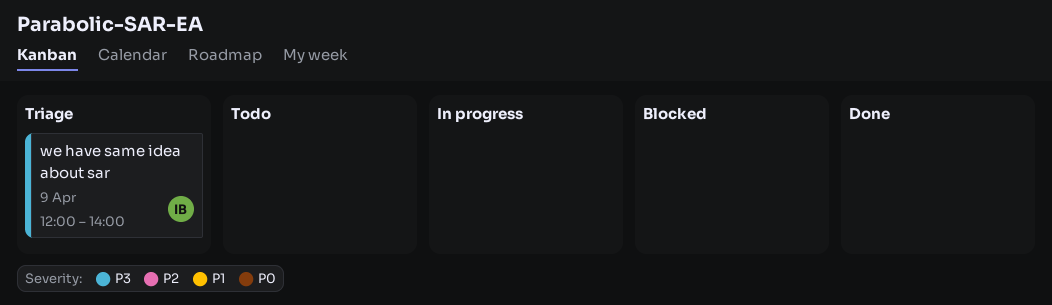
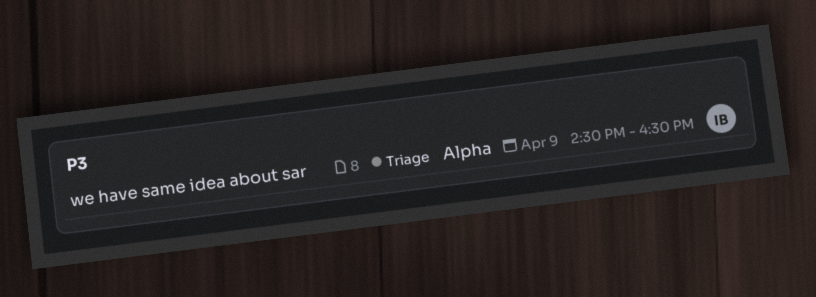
we have same idea about sar, begins: 12:00 -> 14:30
we have same idea about sar, ends: 14:00 -> 16:30

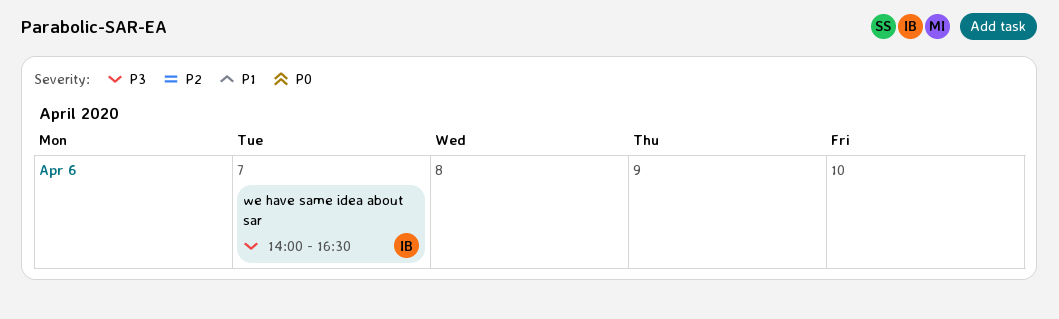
we have same idea about sar, day: Apr 9 -> Apr 7
we have same idea about sar, begins: 14:30 -> 14:00

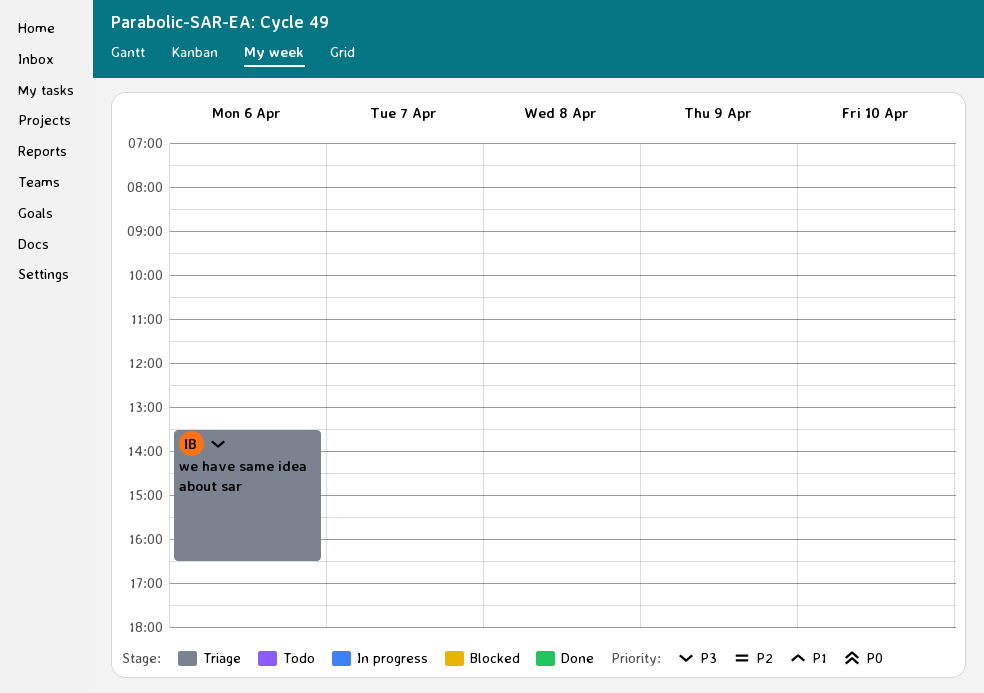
we have same idea about sar, day: Apr 7 -> Apr 6
we have same idea about sar, begins: 14:00 -> 13:30

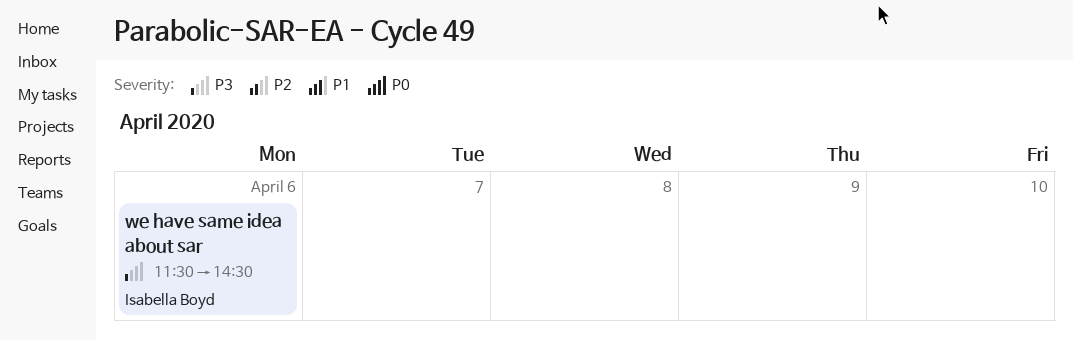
we have same idea about sar, begins: 13:30 -> 11:30
we have same idea about sar, ends: 16:30 -> 14:30

